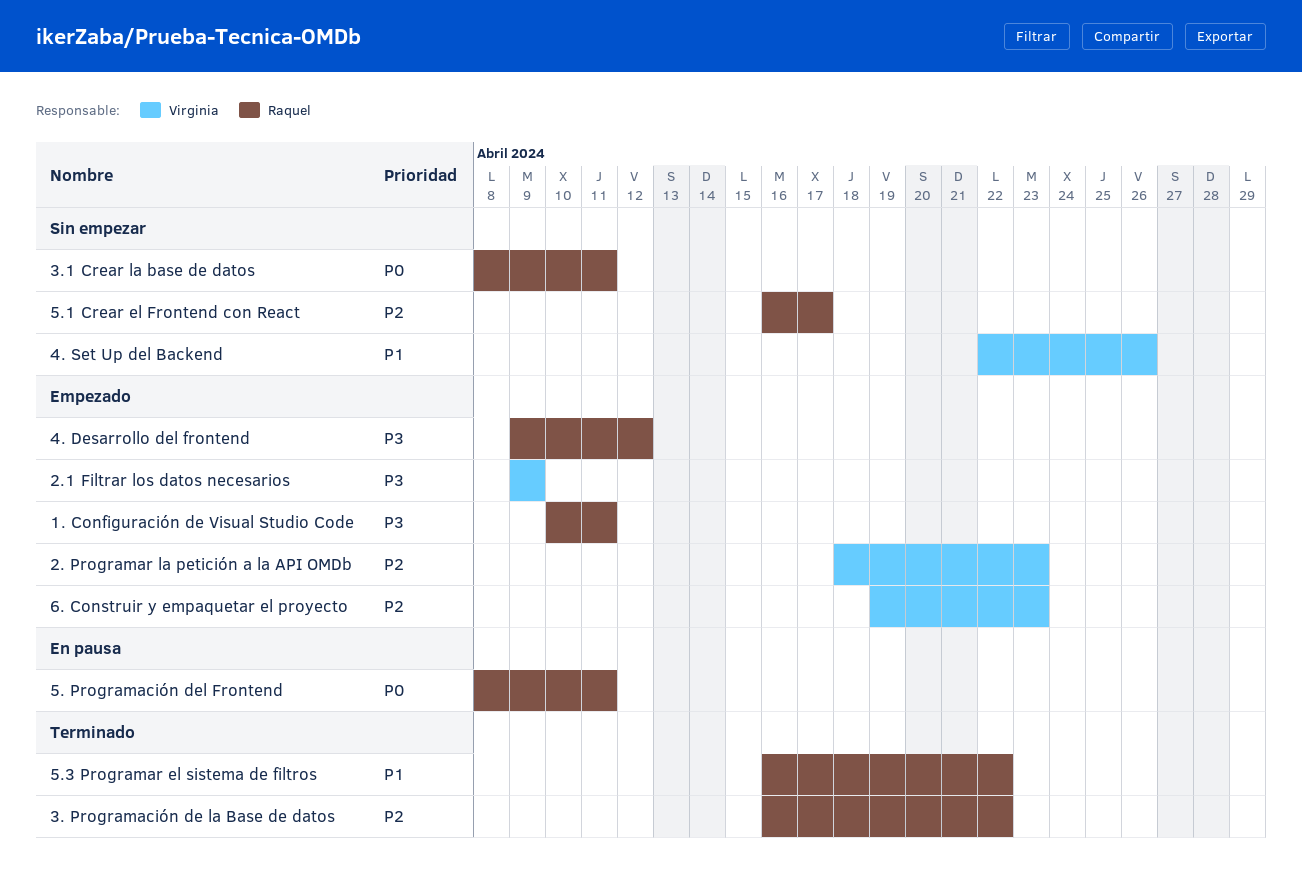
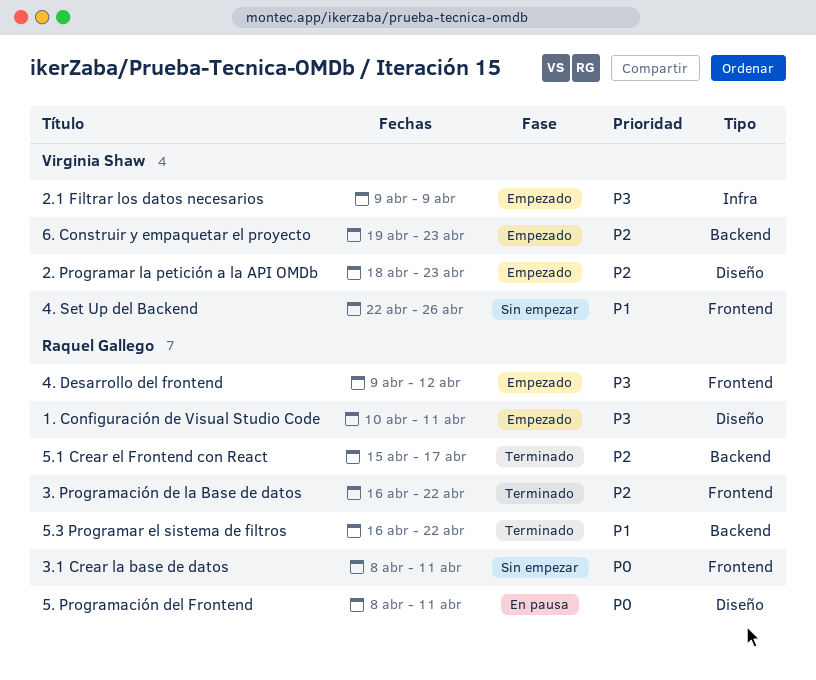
5.1 Crear el Frontend con React, status: Sin empezar -> Terminado
5.1 Crear el Frontend con React, start: Apr 16 -> Apr 15

